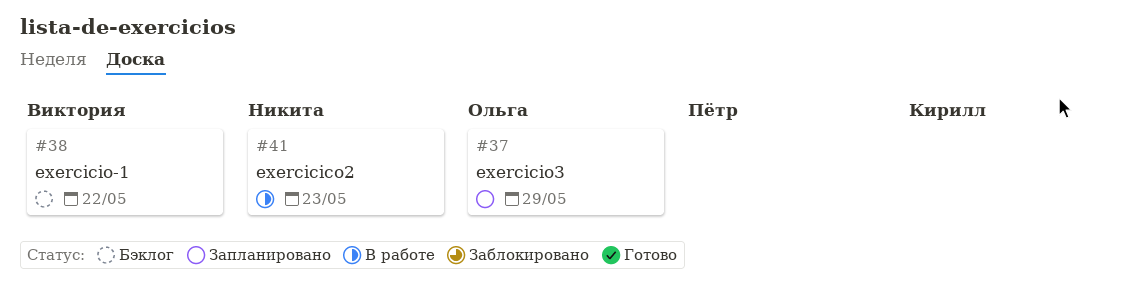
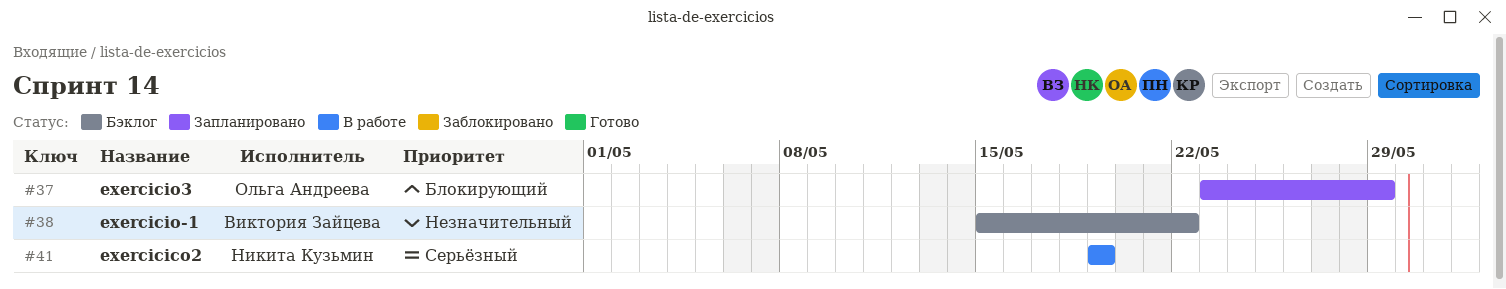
#41, due: May 23 -> May 19

